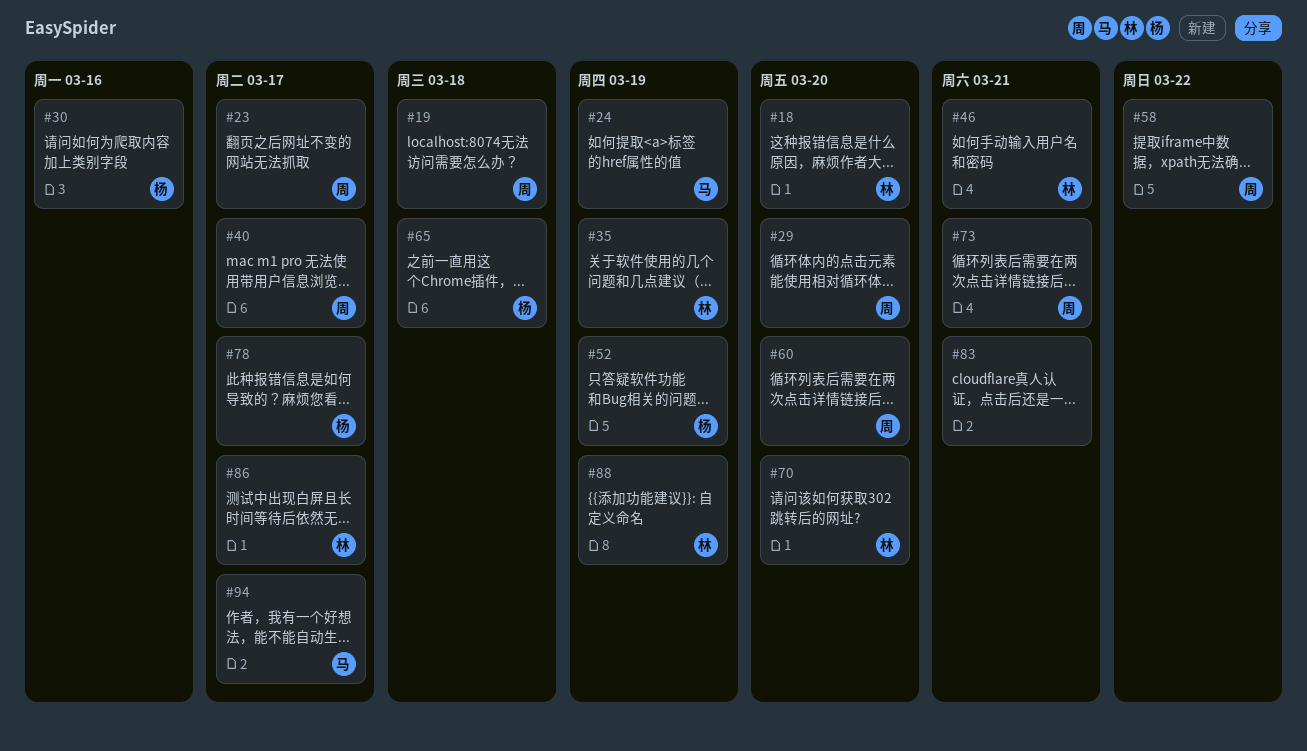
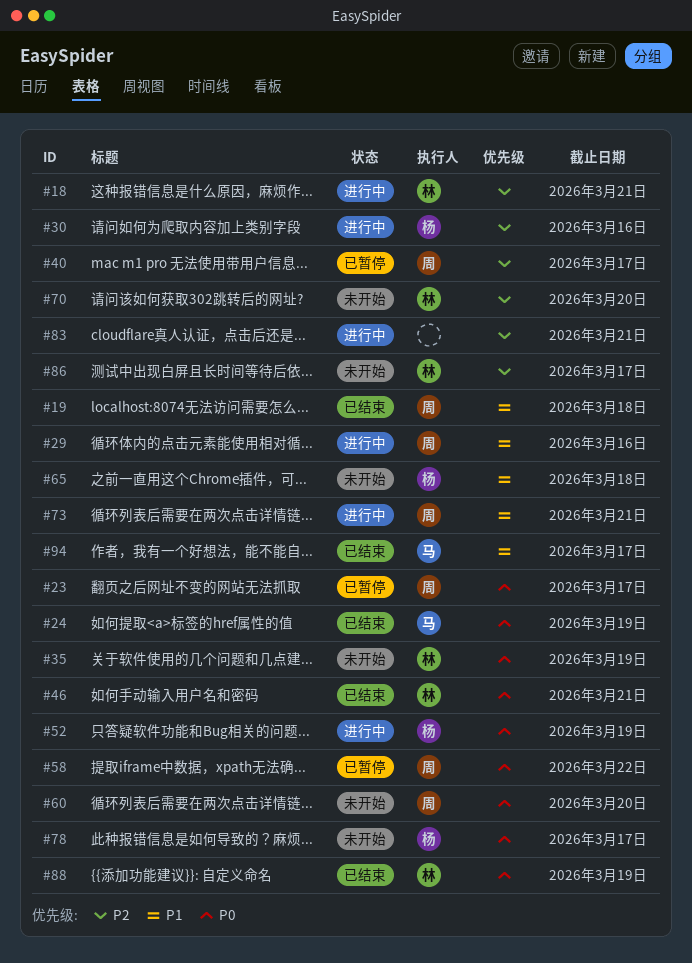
#18, due: Mar 20 -> Mar 21
#29, due: Mar 20 -> Mar 16

